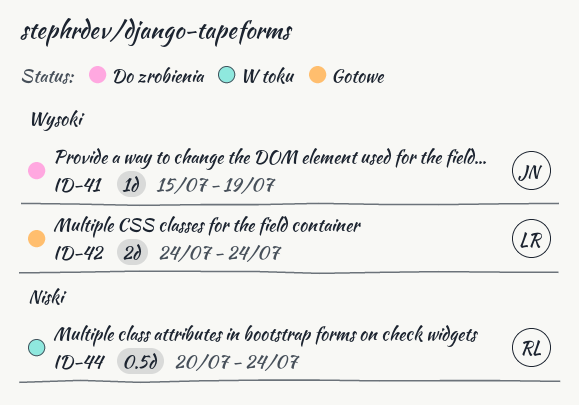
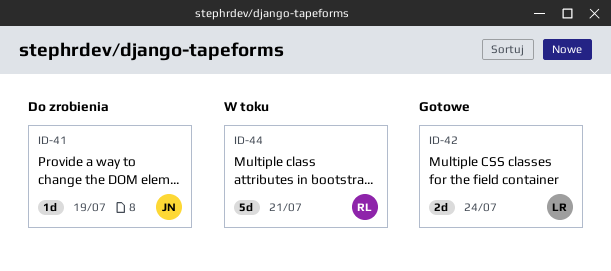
ID-44, estimate: 0.5d -> 5d
ID-44, due: Jul 24 -> Jul 21

